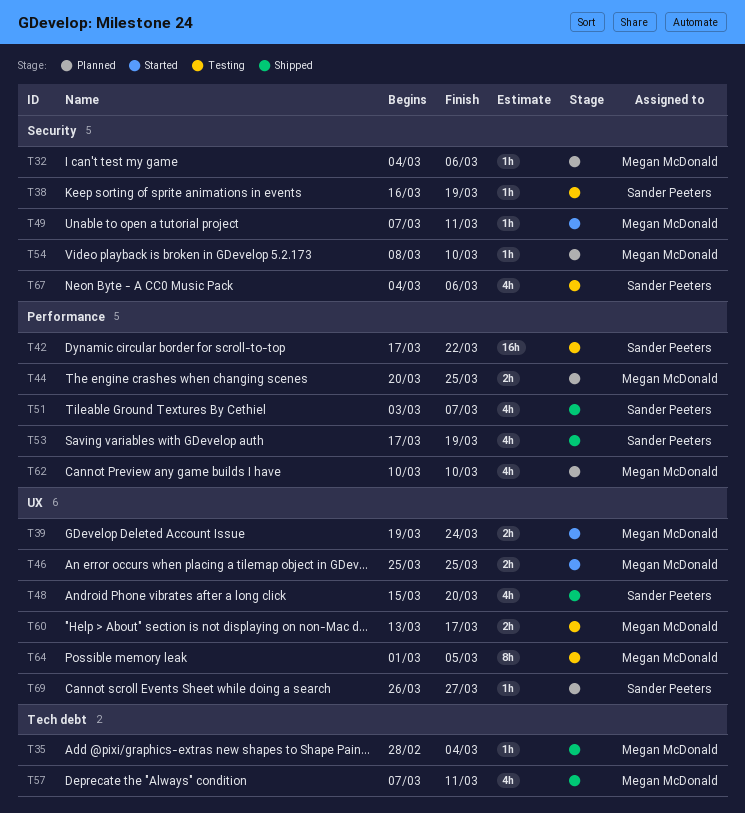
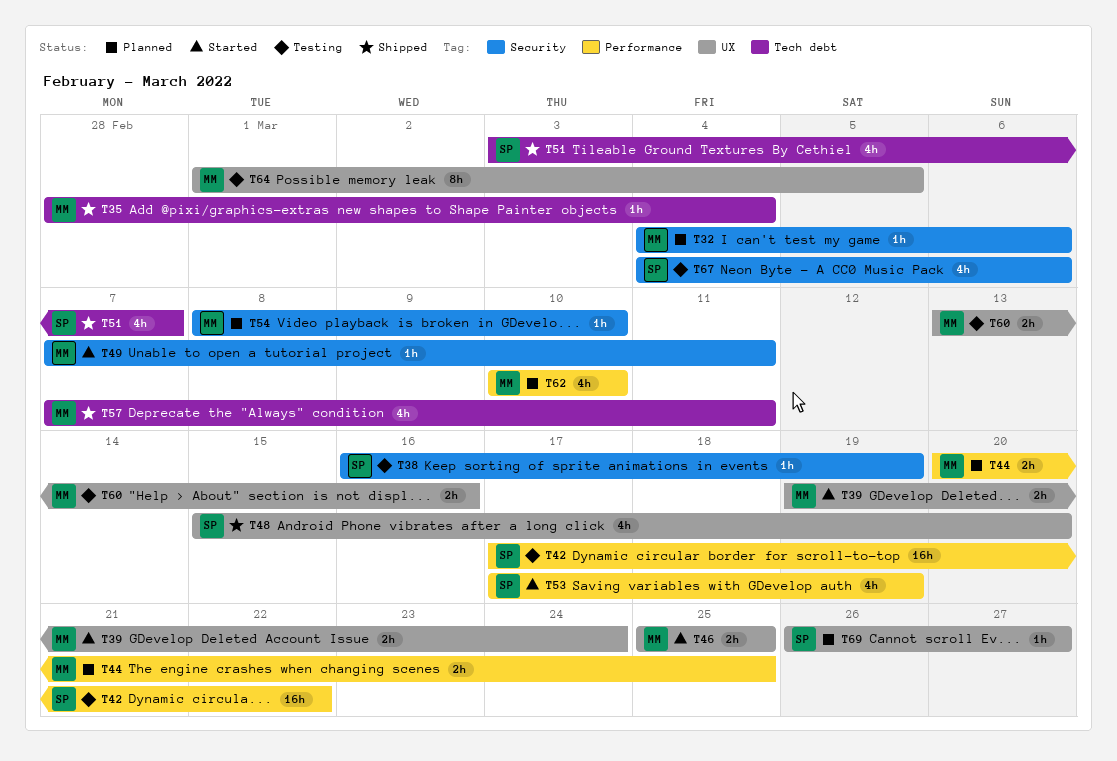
T51, label: Performance -> Tech debt
T53, status: Shipped -> Started
T60, due: Mar 17 -> Mar 16

